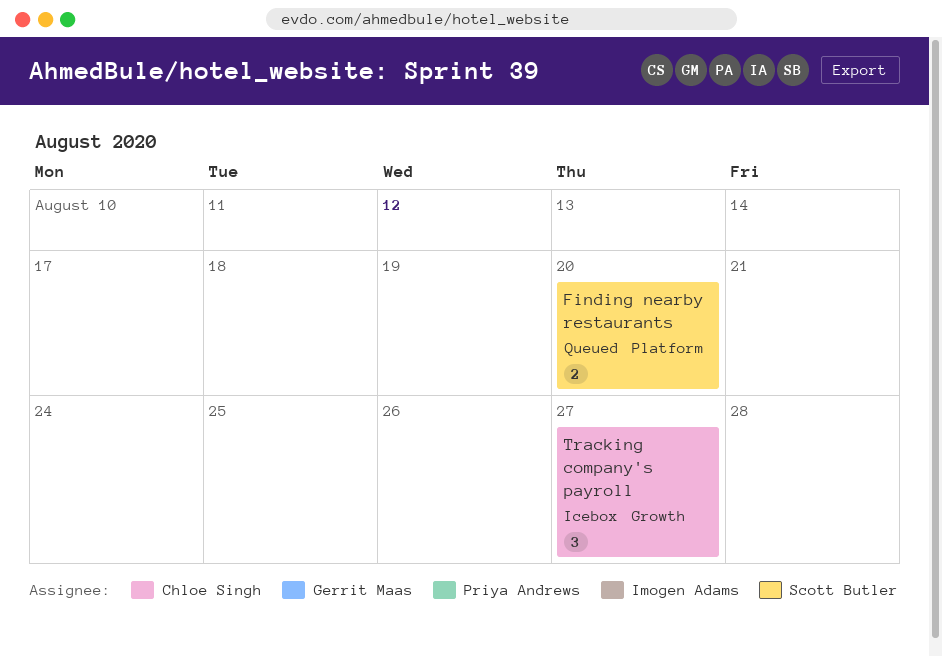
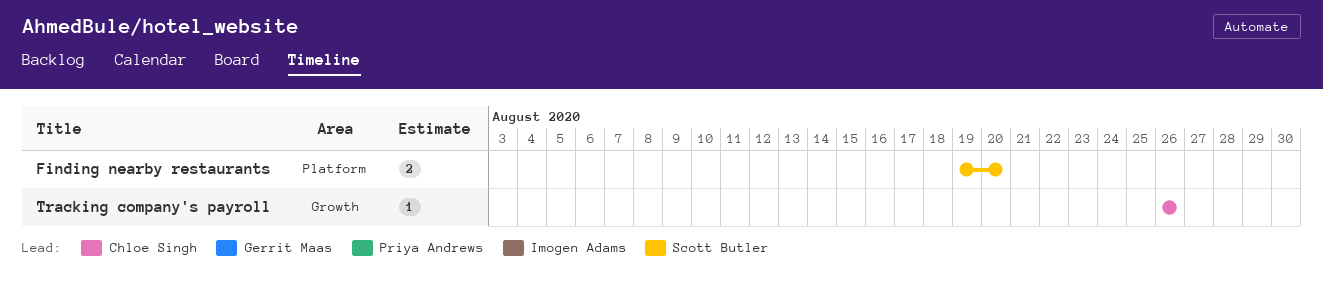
Tracking company's payroll, estimate: 3 -> 1
Tracking company's payroll, due: Aug 27 -> Aug 26

